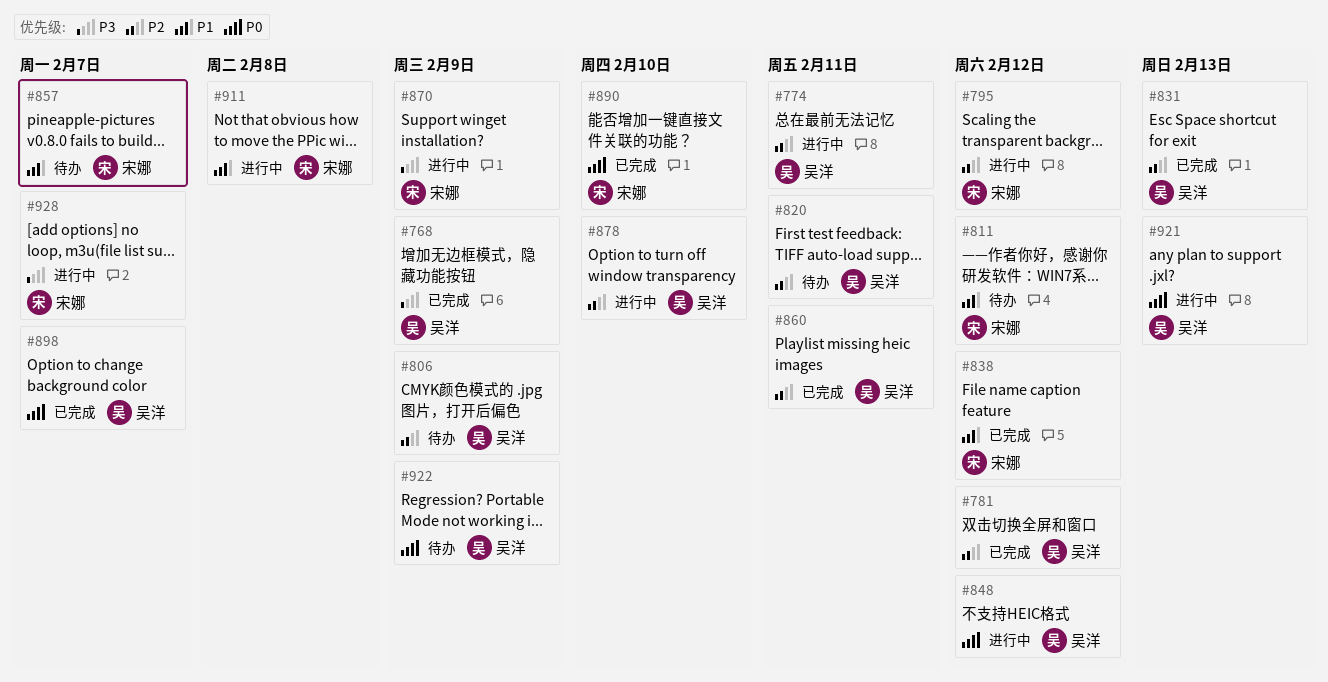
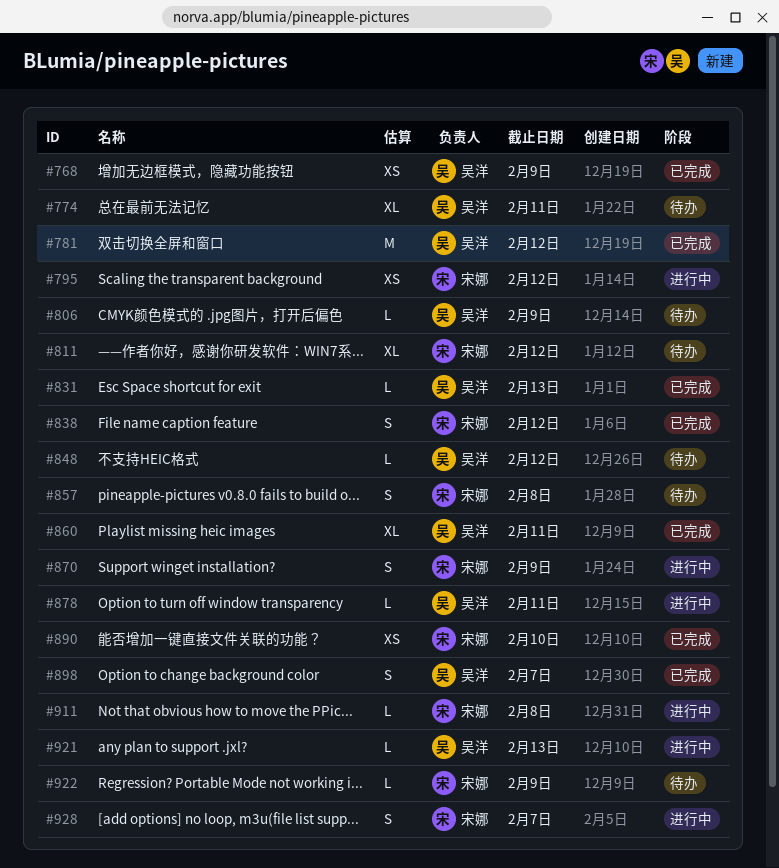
#774, status: 进行中 -> 待办
#820: present -> none
#848, status: 进行中 -> 待办
#857, due: Feb 7 -> Feb 8
#878, due: Feb 10 -> Feb 11
#922, owner: 吴洋 -> 宋娜

